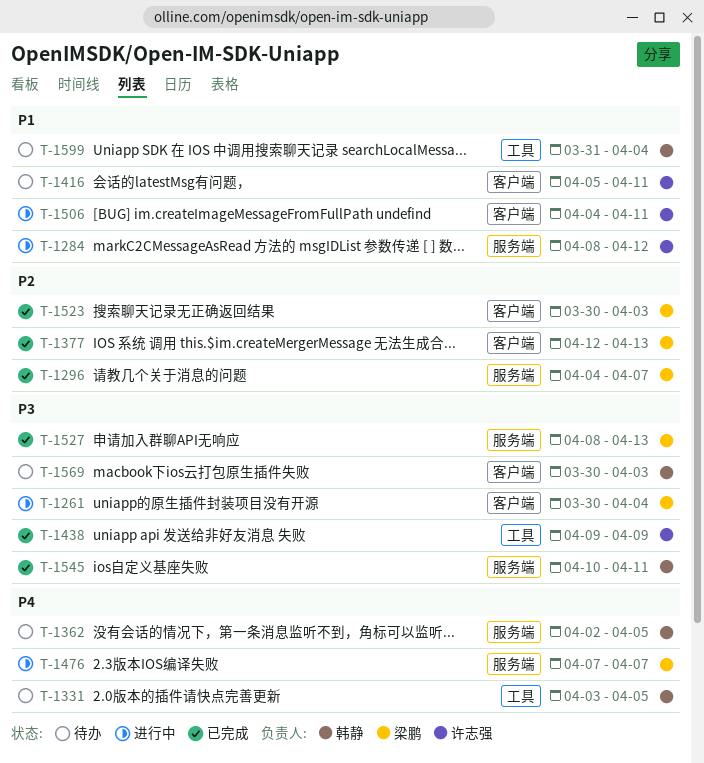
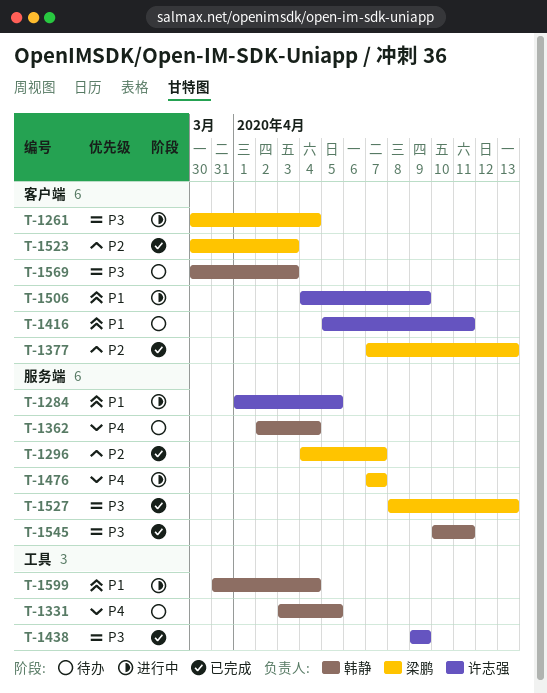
T-1284, start: Apr 8 -> Apr 1
T-1284, due: Apr 12 -> Apr 5
T-1362, due: Apr 5 -> Apr 4
T-1377, start: Apr 12 -> Apr 7
T-1506, due: Apr 11 -> Apr 9
T-1599, status: 待办 -> 进行中

